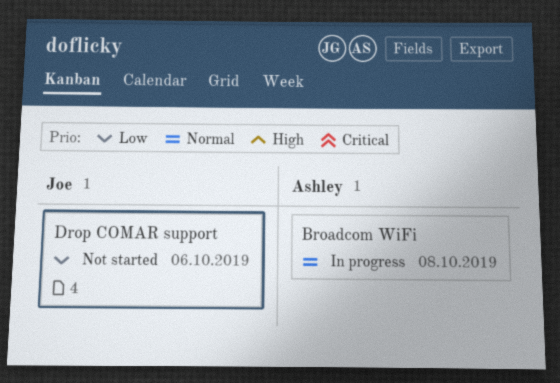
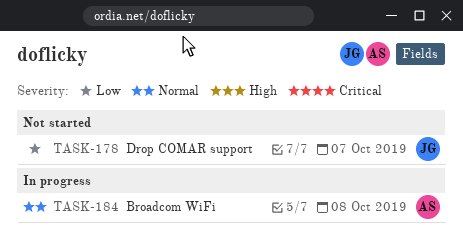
Drop COMAR support, due: Oct 6 -> Oct 7

